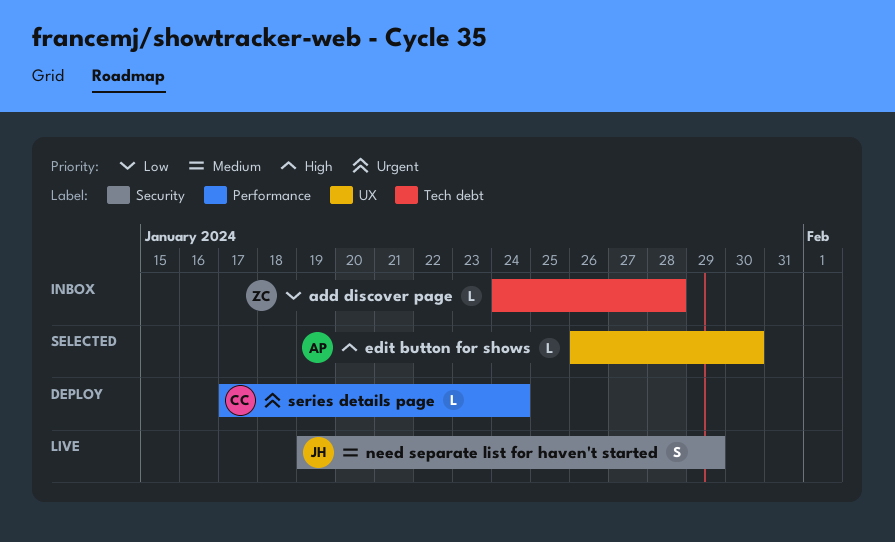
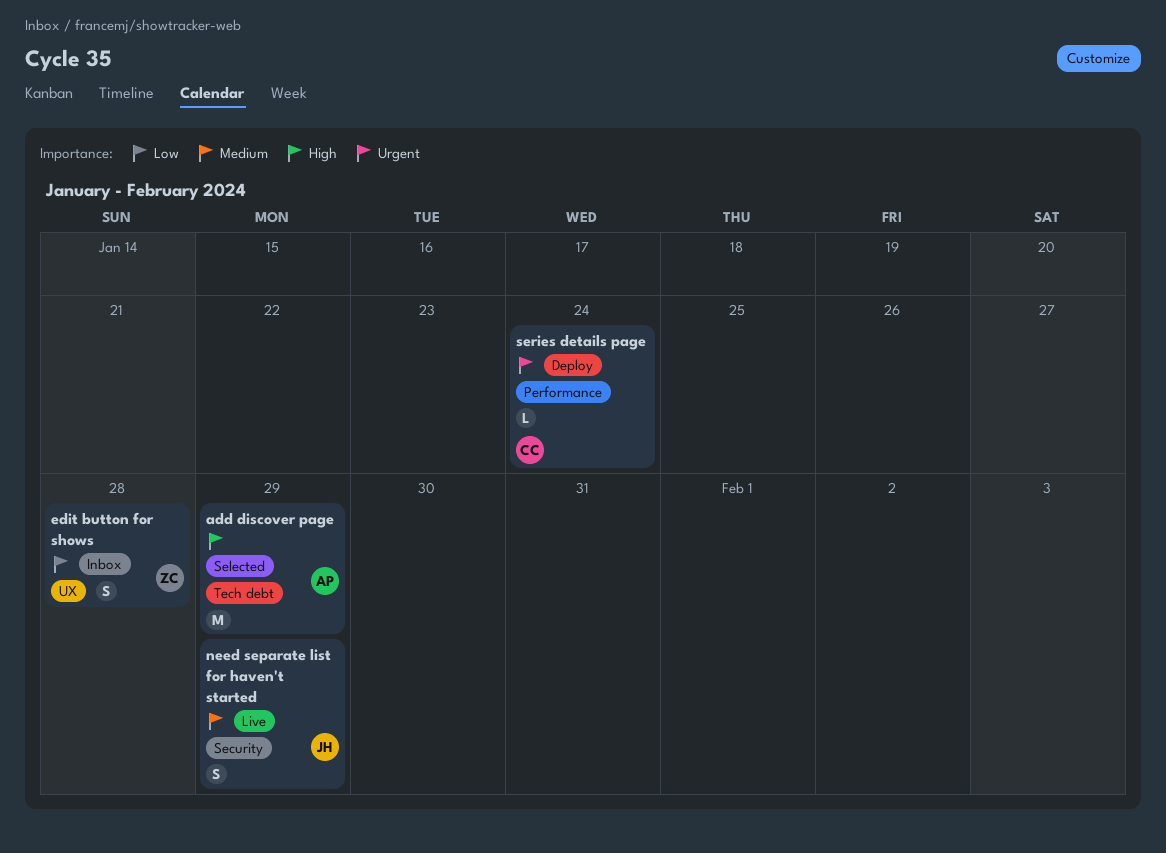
add discover page, status: Inbox -> Selected
add discover page, owner: ZC -> AP
add discover page, priority: Low -> High
add discover page, estimate: L -> M
add discover page, due: Jan 28 -> Jan 29
edit button for shows, status: Selected -> Inbox
edit button for shows, owner: AP -> ZC
edit button for shows, priority: High -> Low
edit button for shows, estimate: L -> S
edit button for shows, due: Jan 30 -> Jan 28

